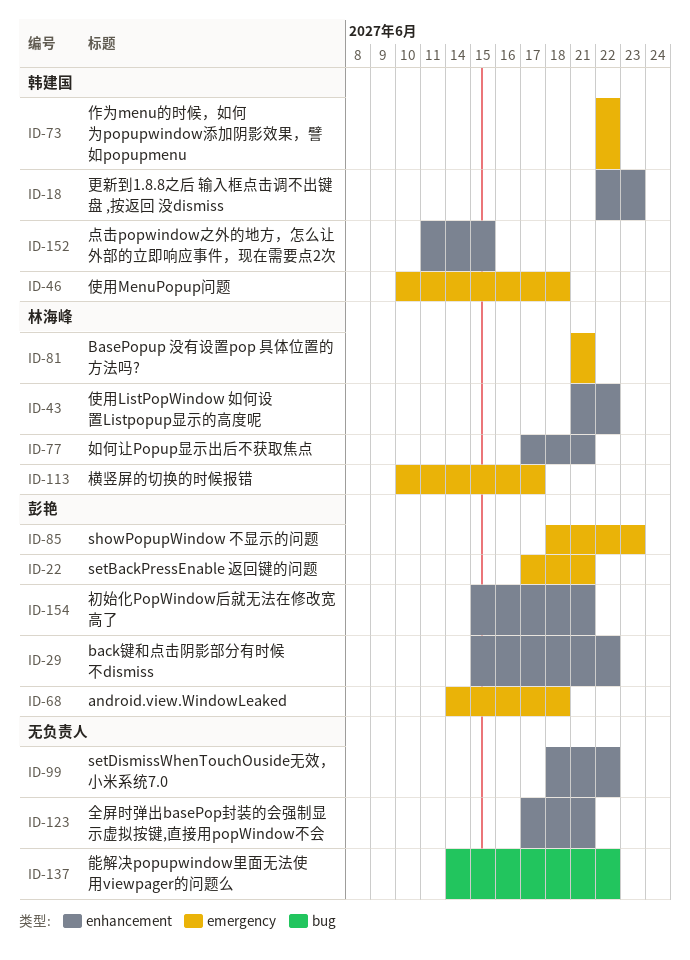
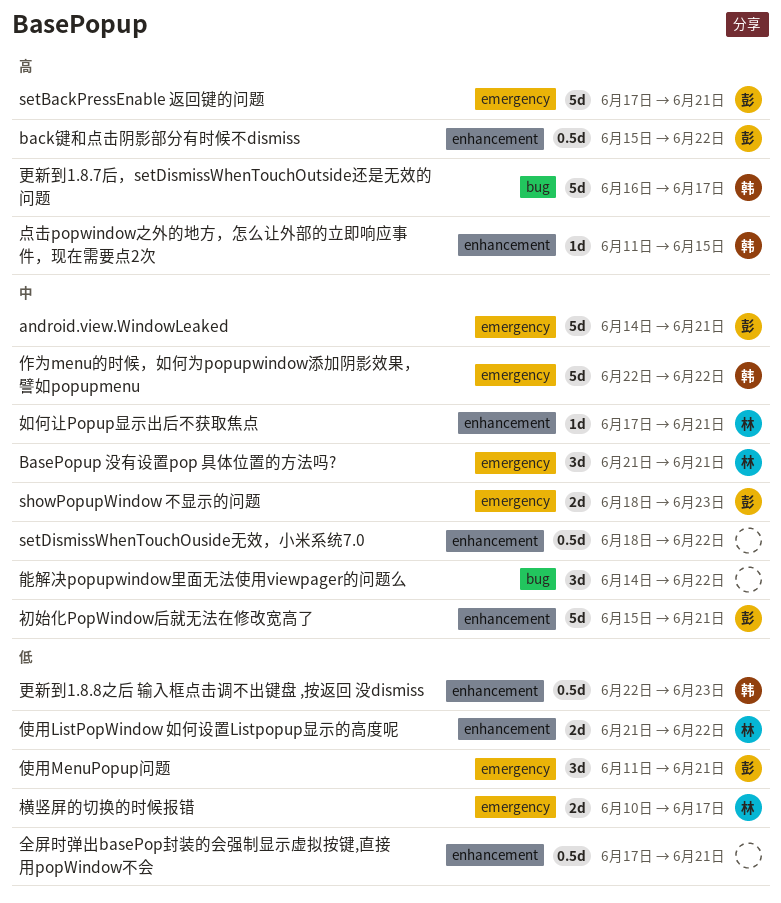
android.view.WindowLeaked, due: Jun 18 -> Jun 21
使用MenuPopup问题, owner: 韩建国 -> 彭艳
使用MenuPopup问题, start: Jun 10 -> Jun 11
使用MenuPopup问题, due: Jun 18 -> Jun 21
更新到1.8.7后，setDismissWhenTouchOutside还是无效的问题: none -> present

